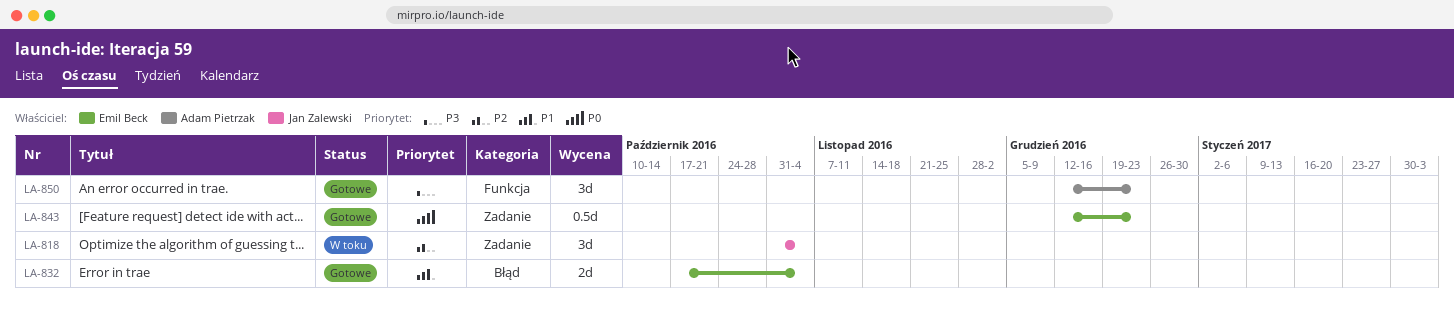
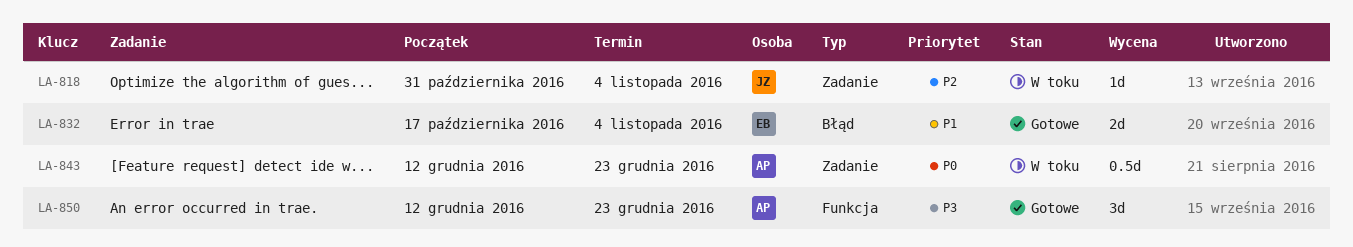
LA-818, estimate: 3d -> 1d
LA-843, status: Gotowe -> W toku
LA-843, owner: Emil Beck -> Adam Pietrzak

